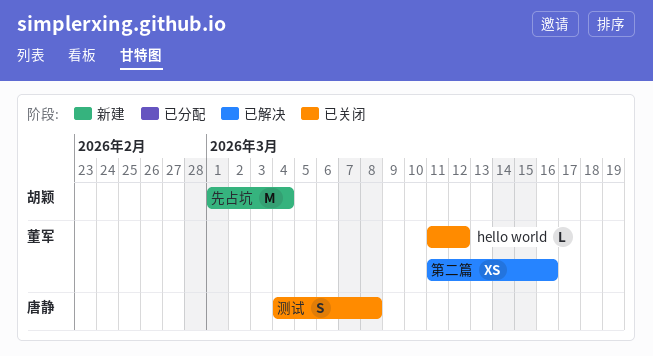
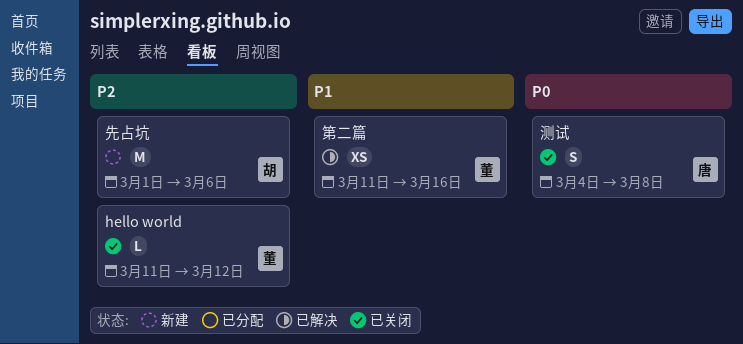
先占坑, due: Mar 4 -> Mar 6

